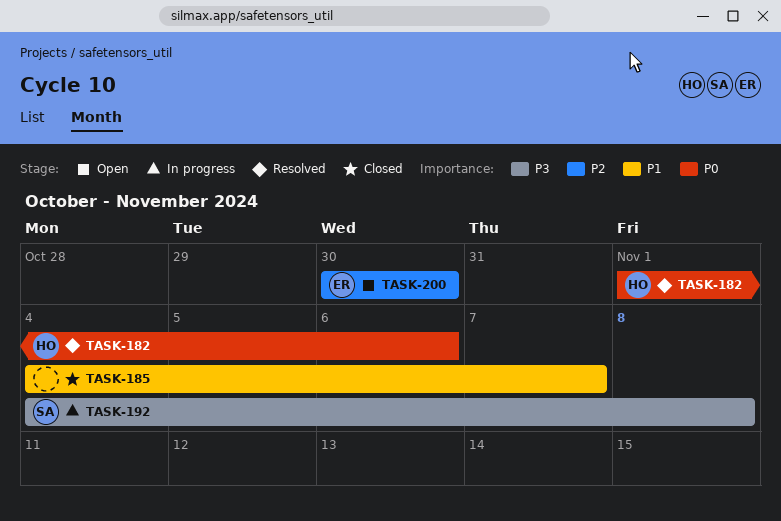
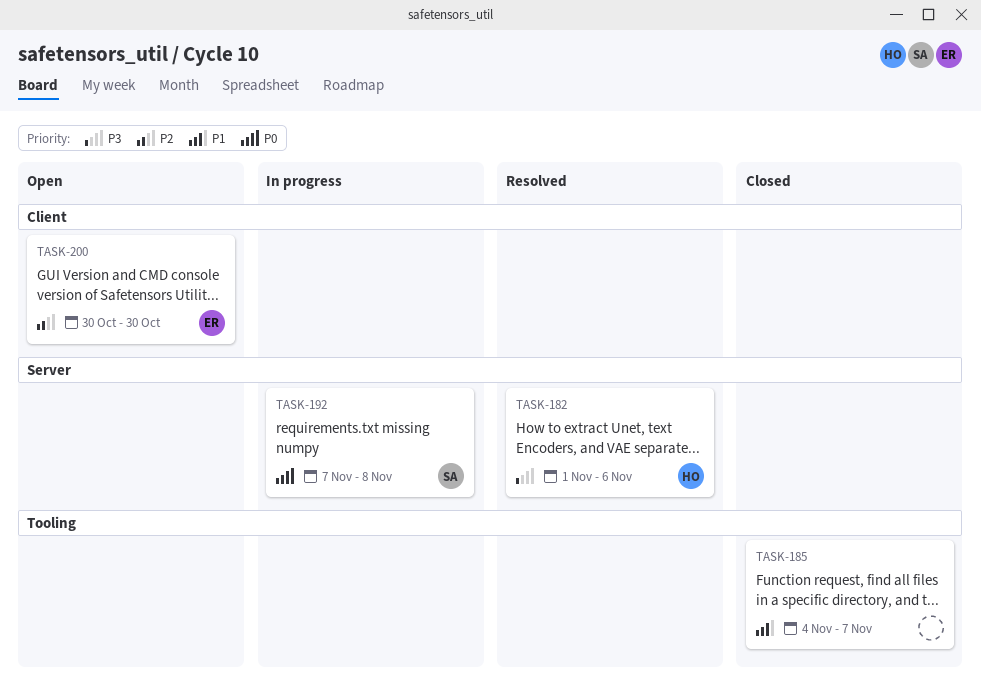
TASK-182, priority: P0 -> P3
TASK-192, priority: P3 -> P0
TASK-192, start: Nov 4 -> Nov 7

